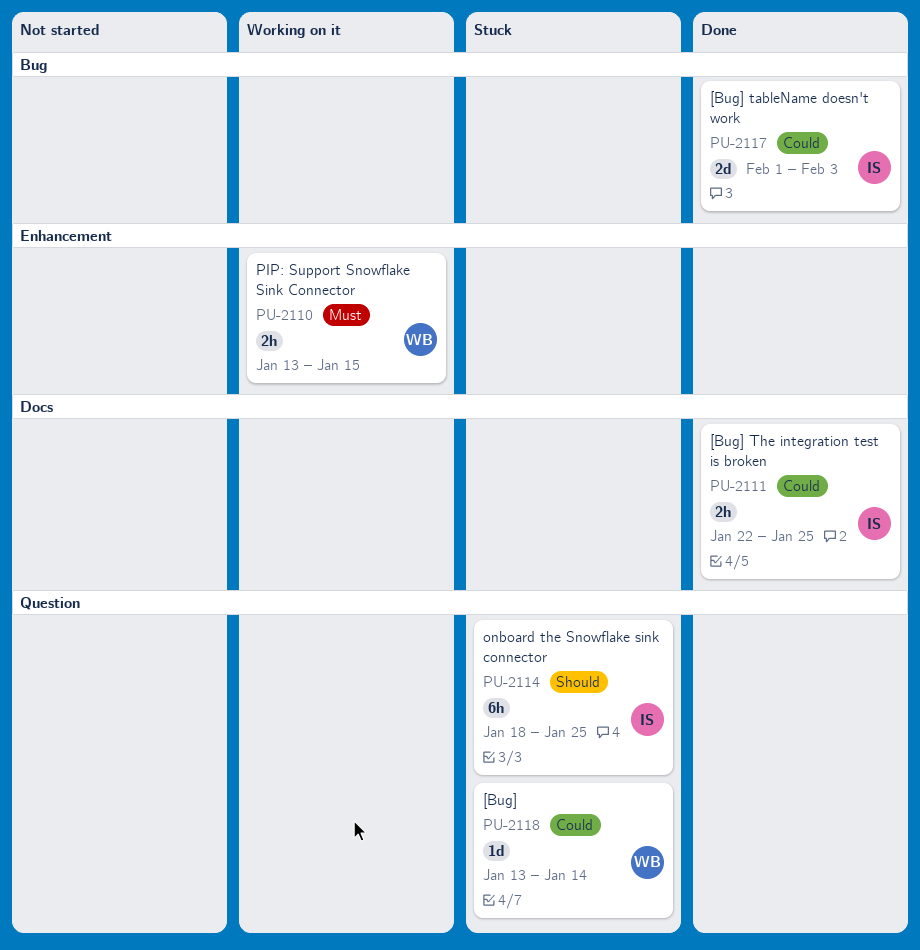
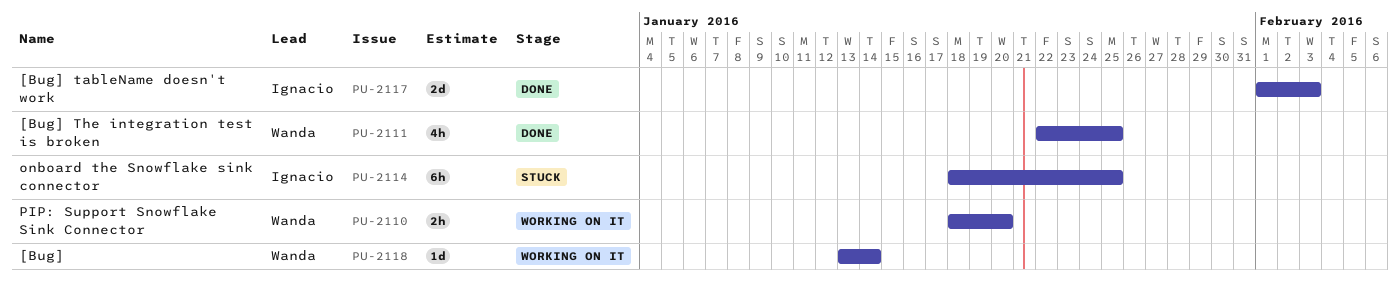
PU-2110, start: Jan 13 -> Jan 18
PU-2110, due: Jan 15 -> Jan 20
PU-2111, owner: Ignacio -> Wanda
PU-2111, estimate: 2h -> 4h
PU-2118, status: Stuck -> Working on it

